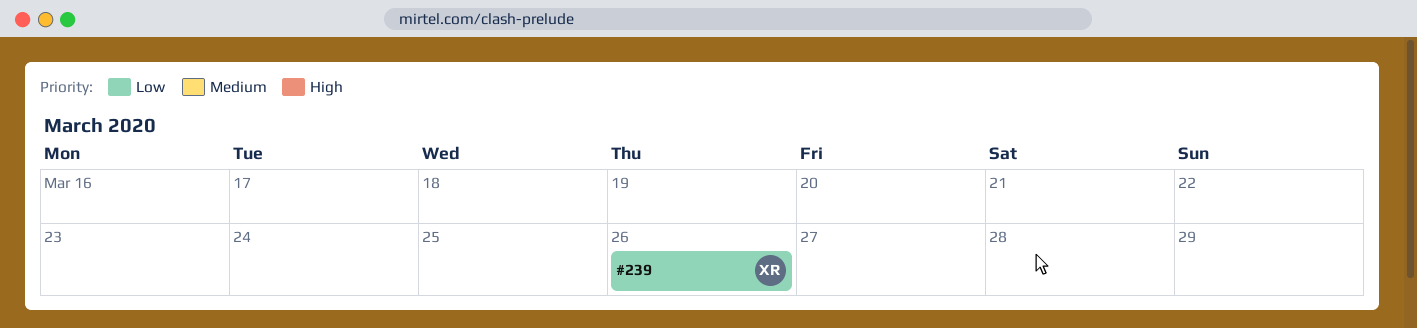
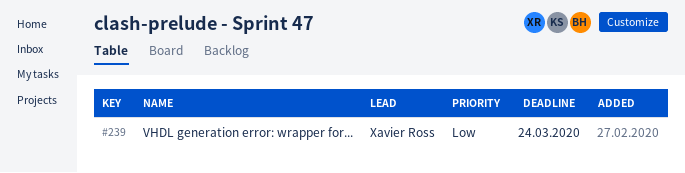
#239, due: Mar 26 -> Mar 24

